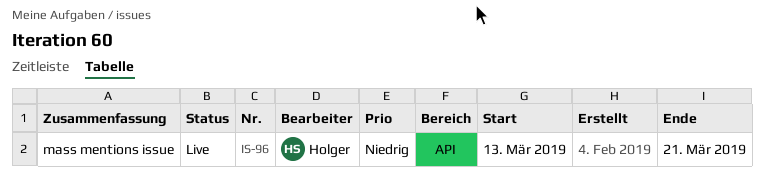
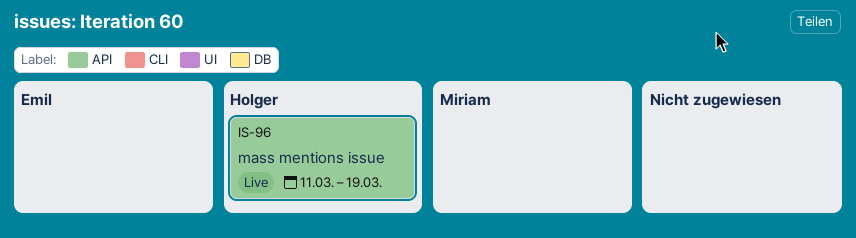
IS-96, start: Mar 13 -> Mar 11
IS-96, due: Mar 21 -> Mar 19

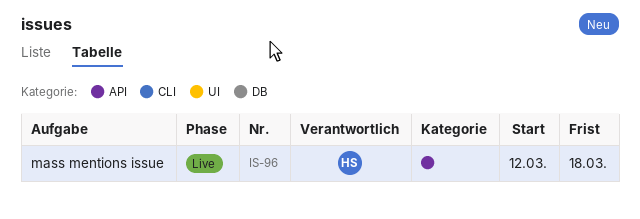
IS-96, start: Mar 11 -> Mar 12
IS-96, due: Mar 19 -> Mar 18

